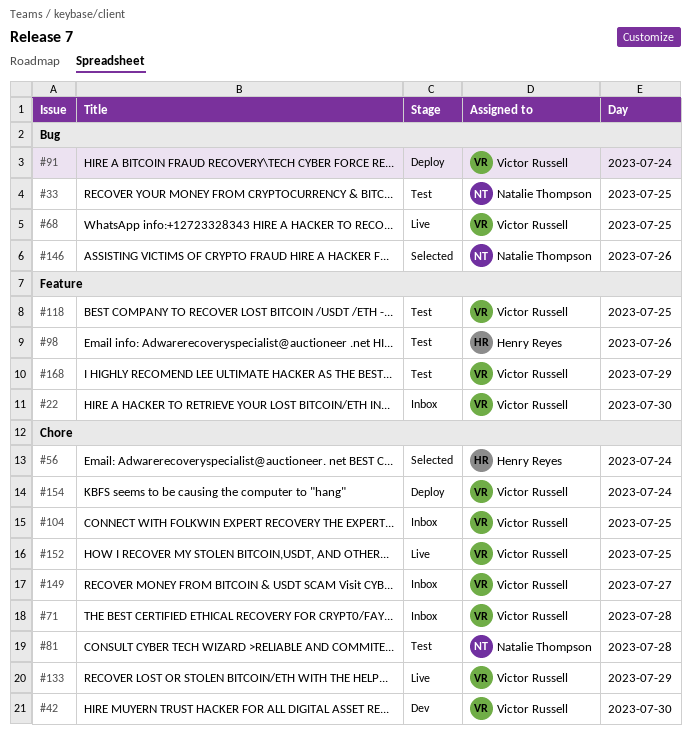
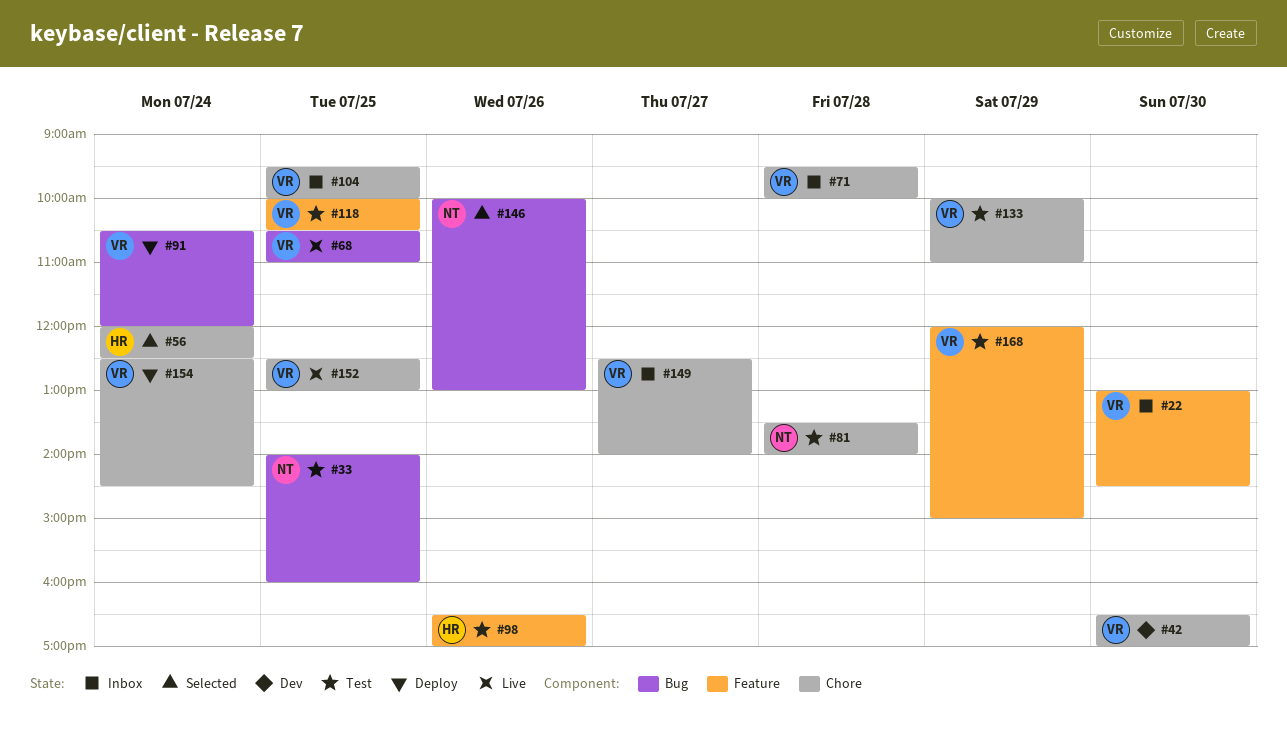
#133, status: Live -> Test

